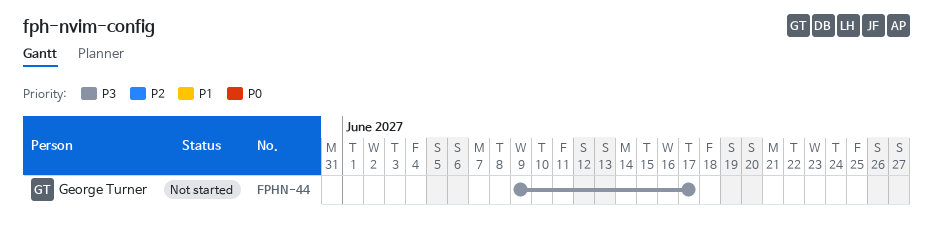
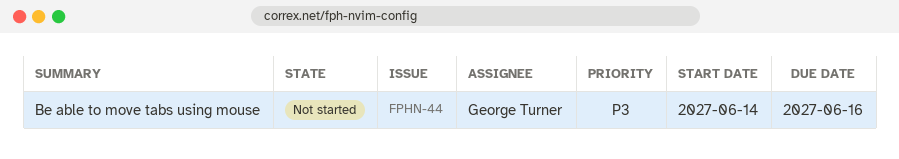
FPHN-44, start: Jun 9 -> Jun 14
FPHN-44, due: Jun 17 -> Jun 16

